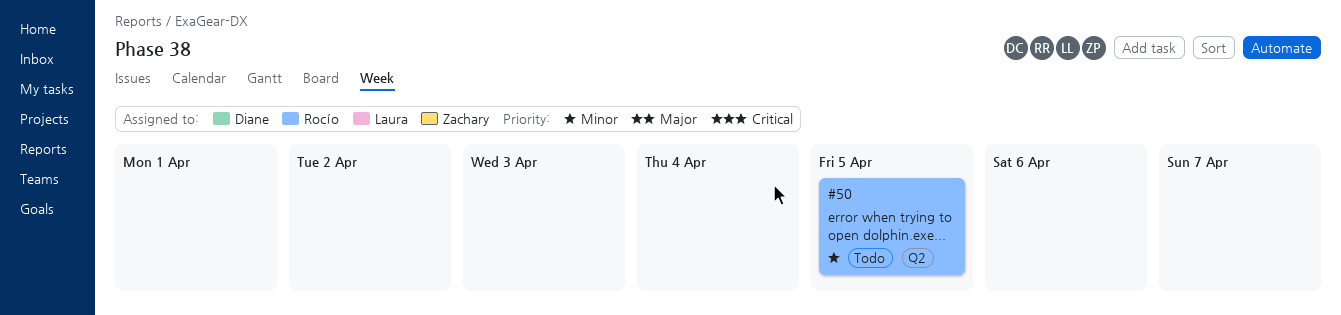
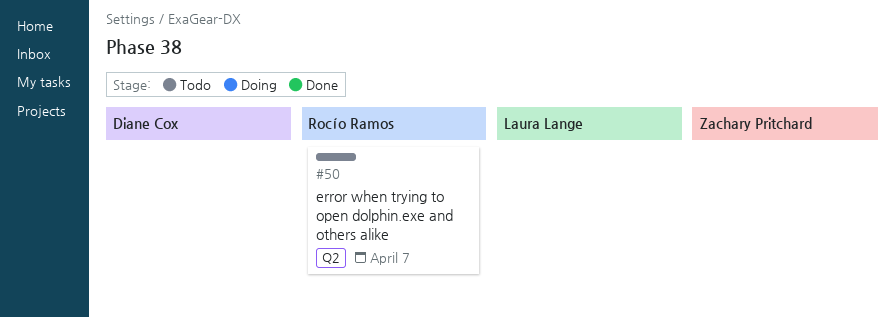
#50, due: Apr 5 -> Apr 7

